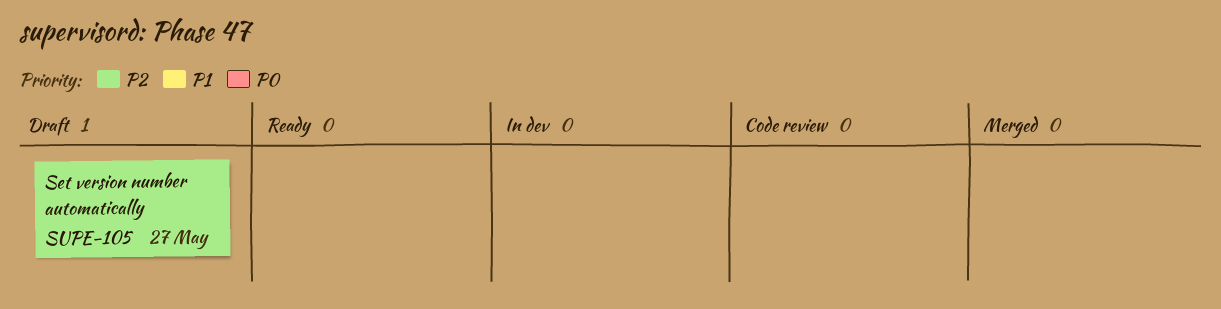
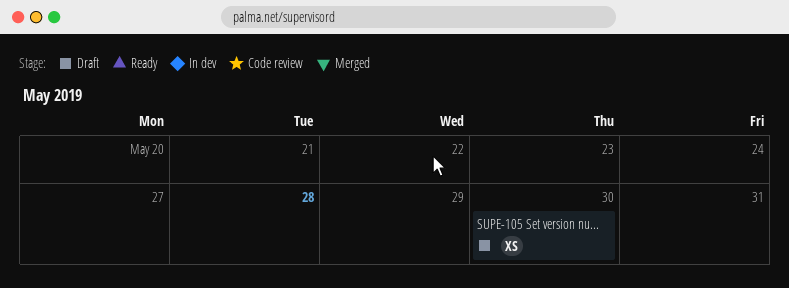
SUPE-105, due: May 27 -> May 30

